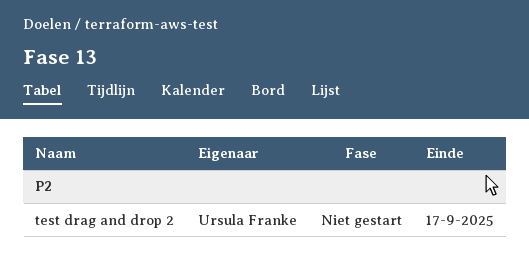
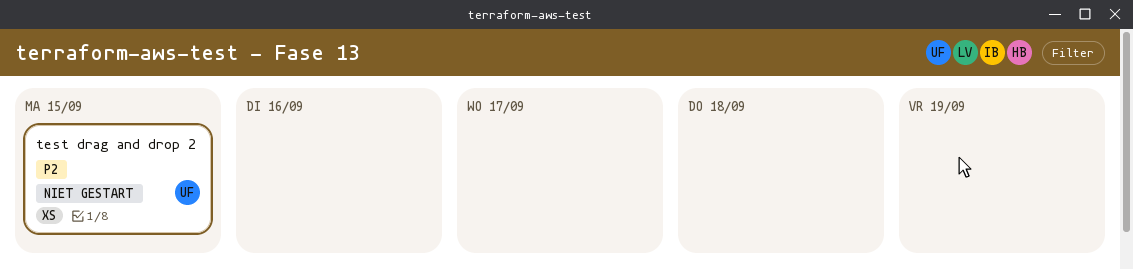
test drag and drop 2, due: Sep 17 -> Sep 15

